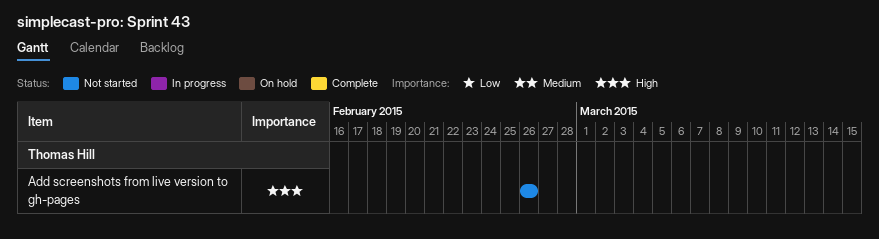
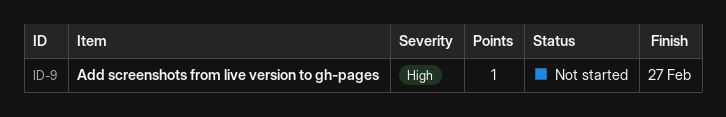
Add screenshots from live version to gh-pages, due: Feb 26 -> Feb 27

